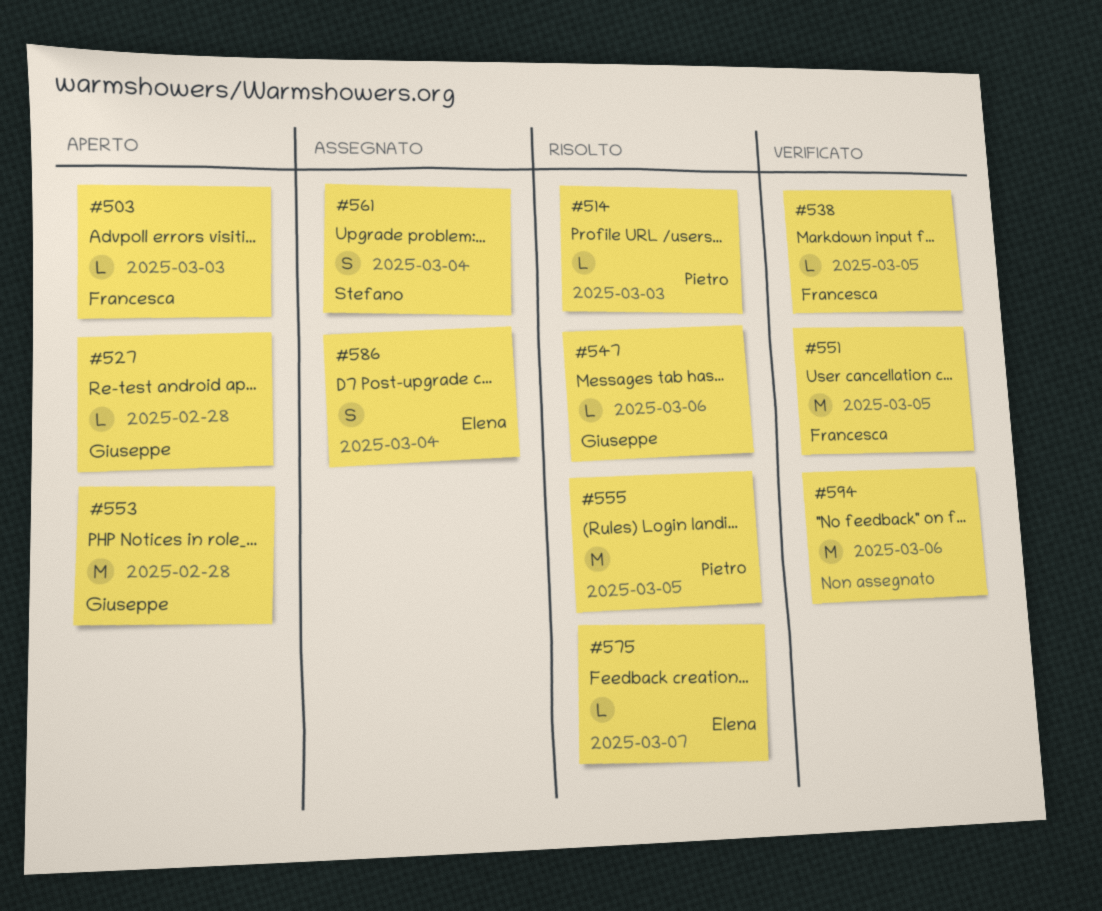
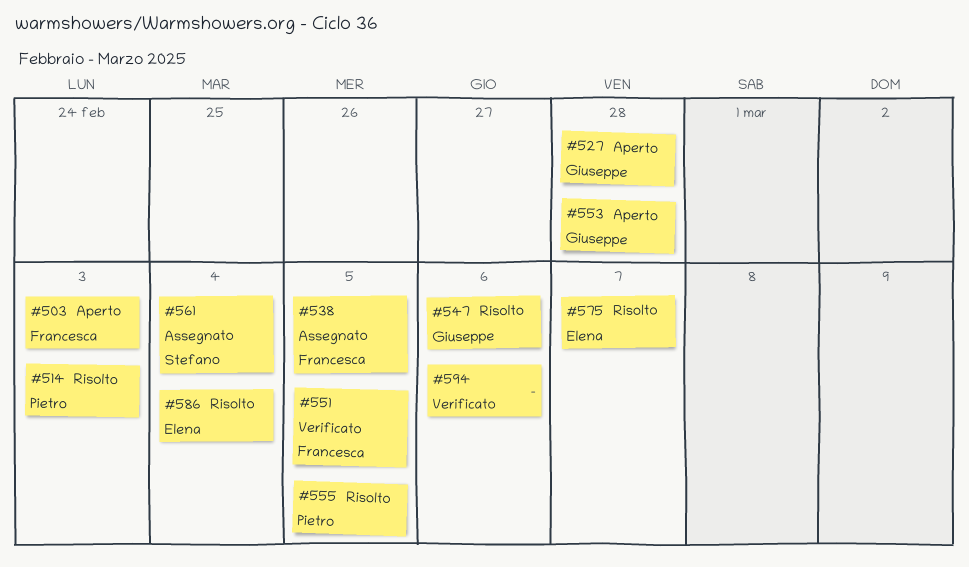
#538, status: Verificato -> Assegnato
#586, status: Assegnato -> Risolto

